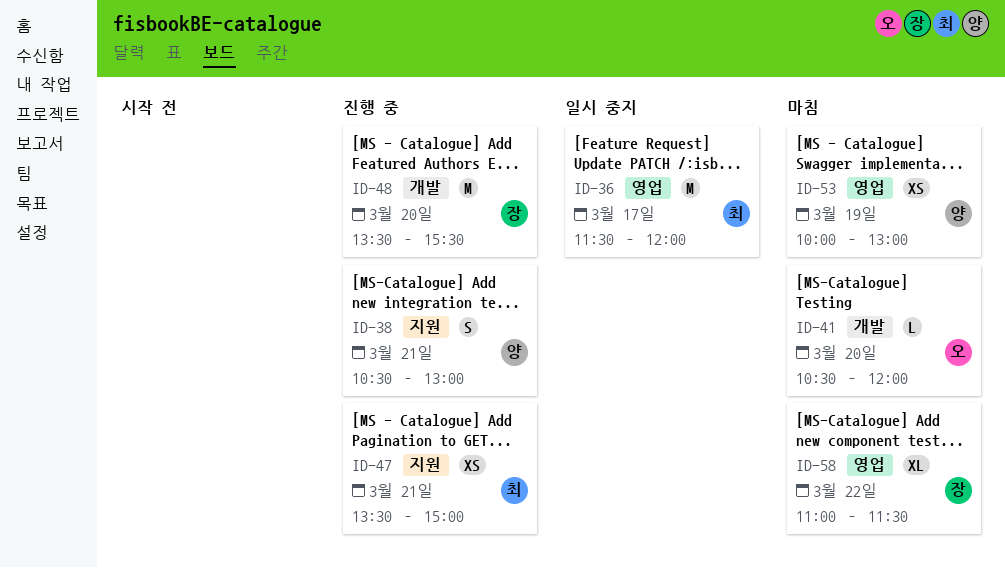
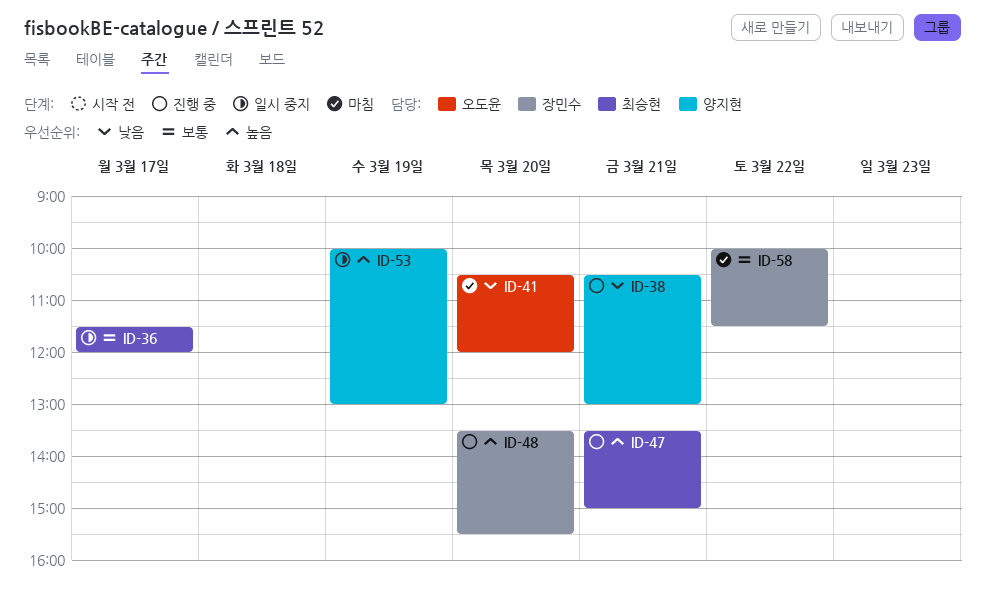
ID-53, status: 마침 -> 일시 중지
ID-58, begins: 11:00 -> 10:00

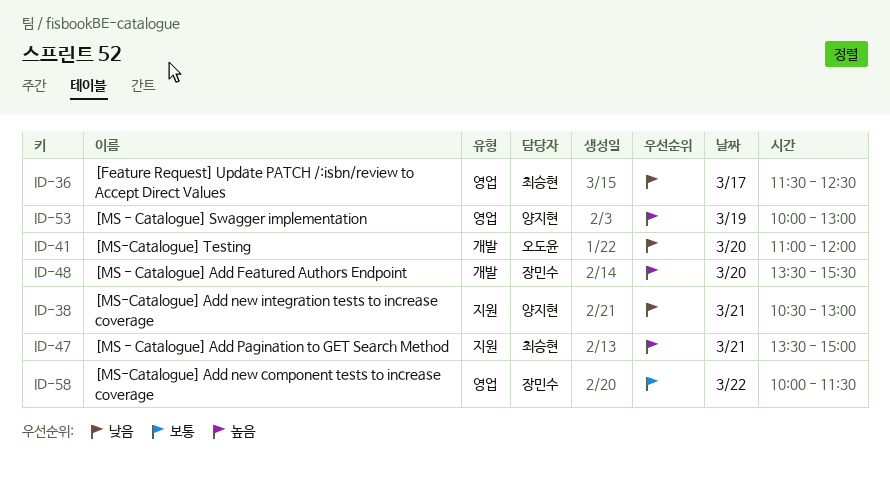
ID-36, priority: 보통 -> 낮음
ID-36, ends: 12:00 -> 12:30
ID-41, begins: 10:30 -> 11:00

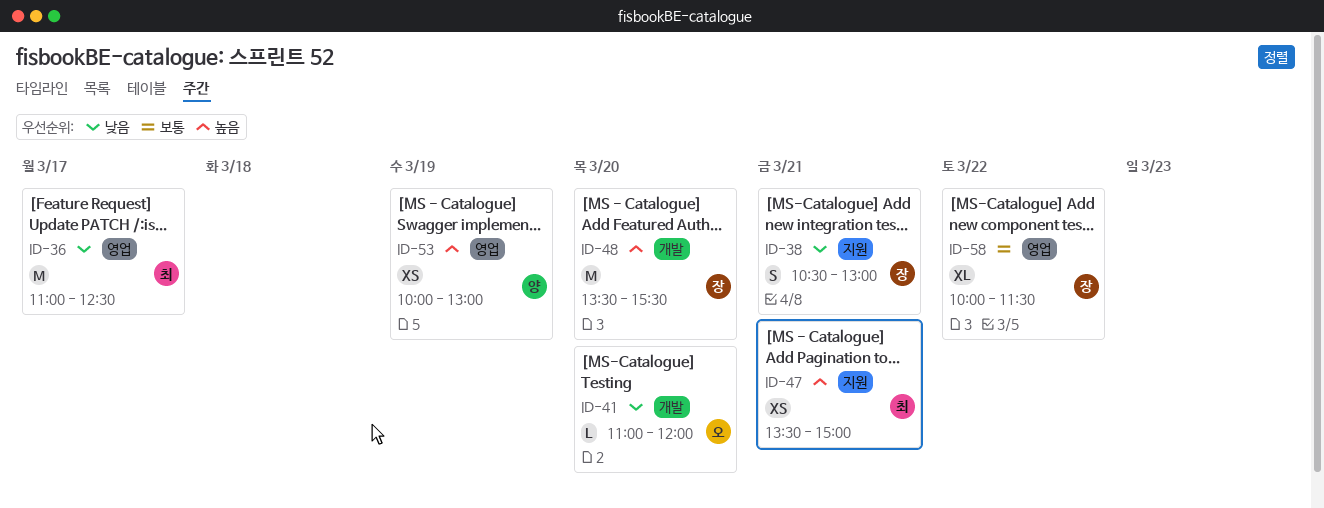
ID-36, begins: 11:30 -> 11:00
ID-38, owner: 양지현 -> 장민수

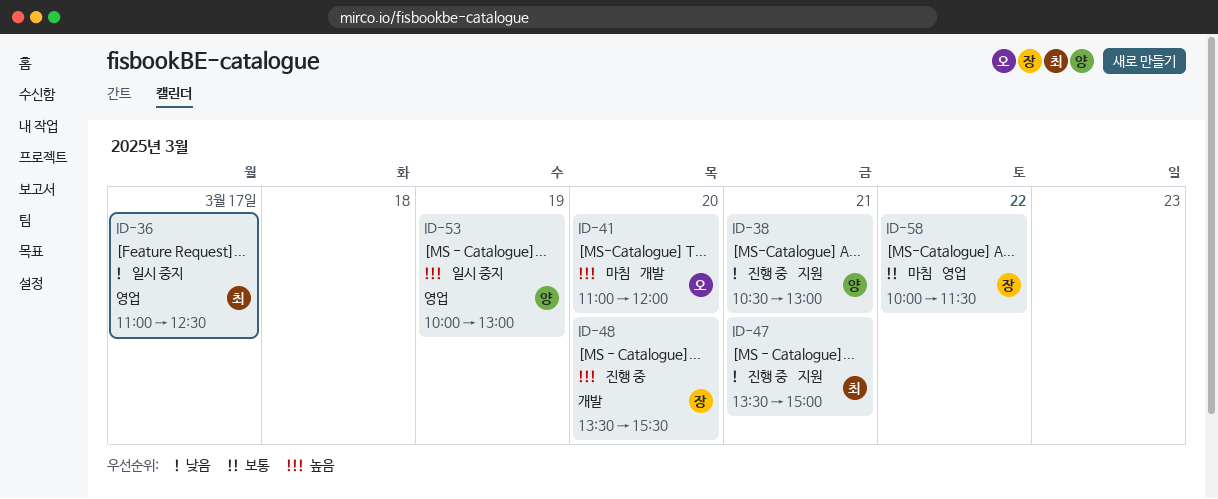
ID-38, owner: 장 -> 양
ID-41, priority: 낮음 -> 높음
ID-47, priority: 높음 -> 낮음

